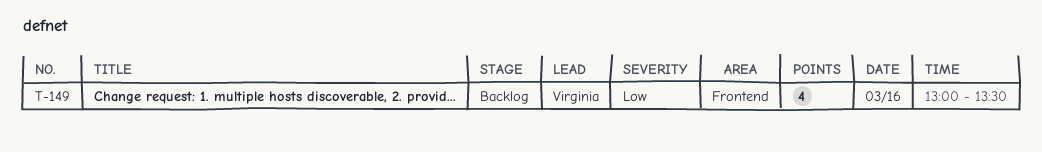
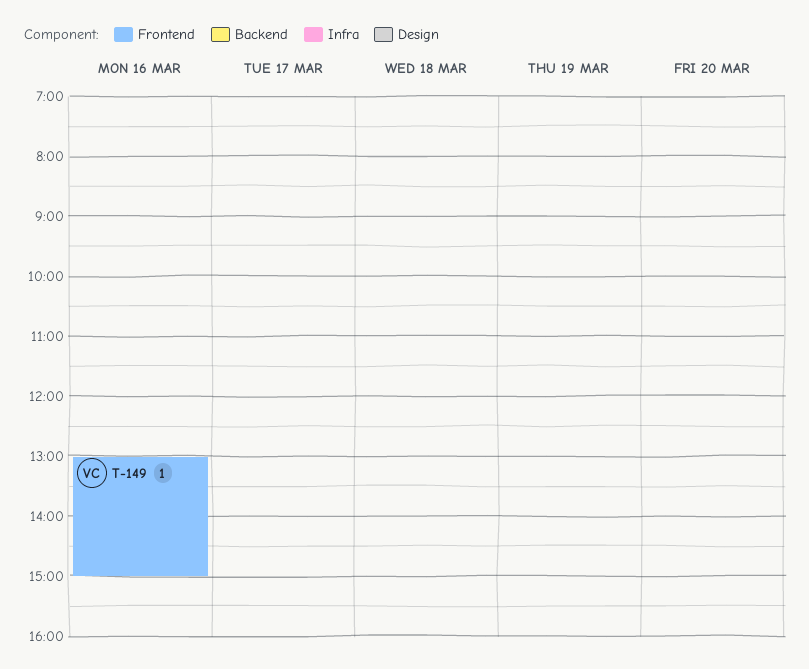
T-149, estimate: 4 -> 1
T-149, ends: 13:30 -> 15:00

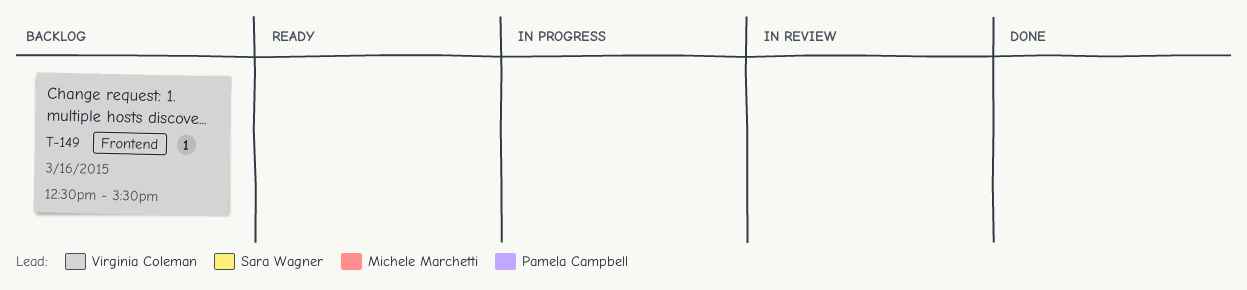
T-149, begins: 13:00 -> 12:30
T-149, ends: 15:00 -> 15:30

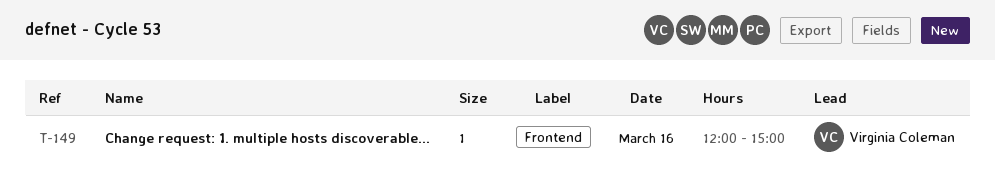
T-149, begins: 12:30 -> 12:00
T-149, ends: 15:30 -> 15:00

